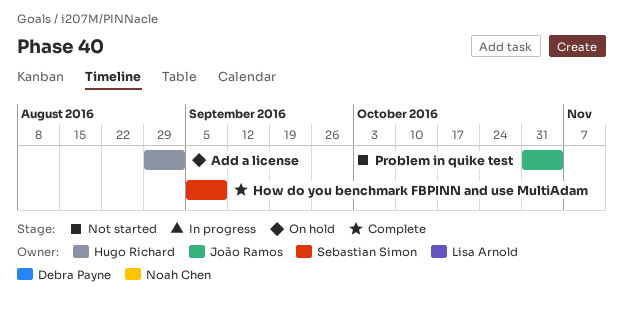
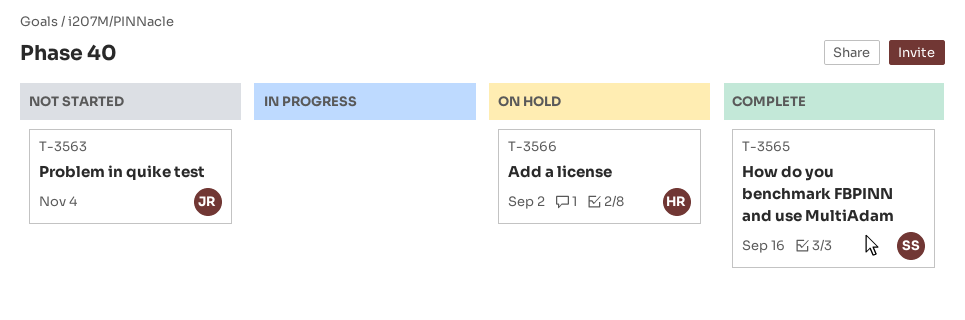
How do you benchmark FBPINN and use MultiAdam, due: Sep 9 -> Sep 16

